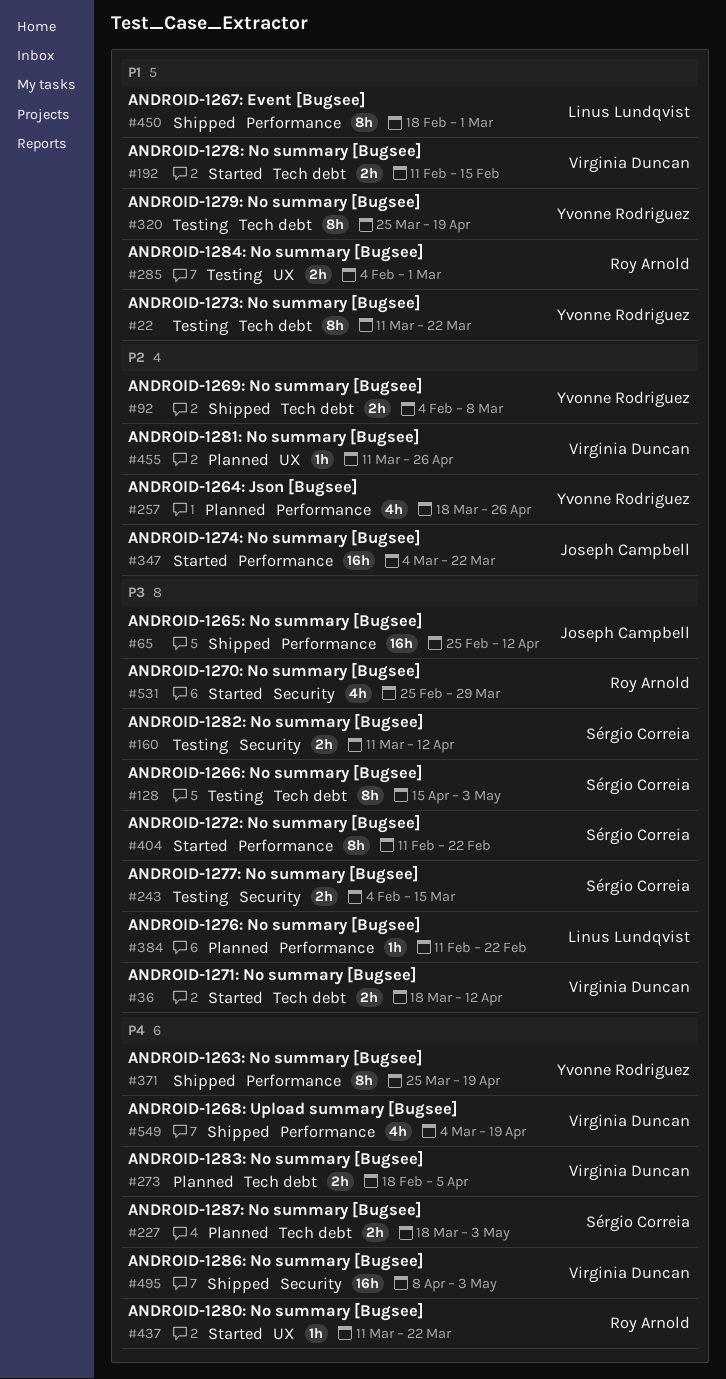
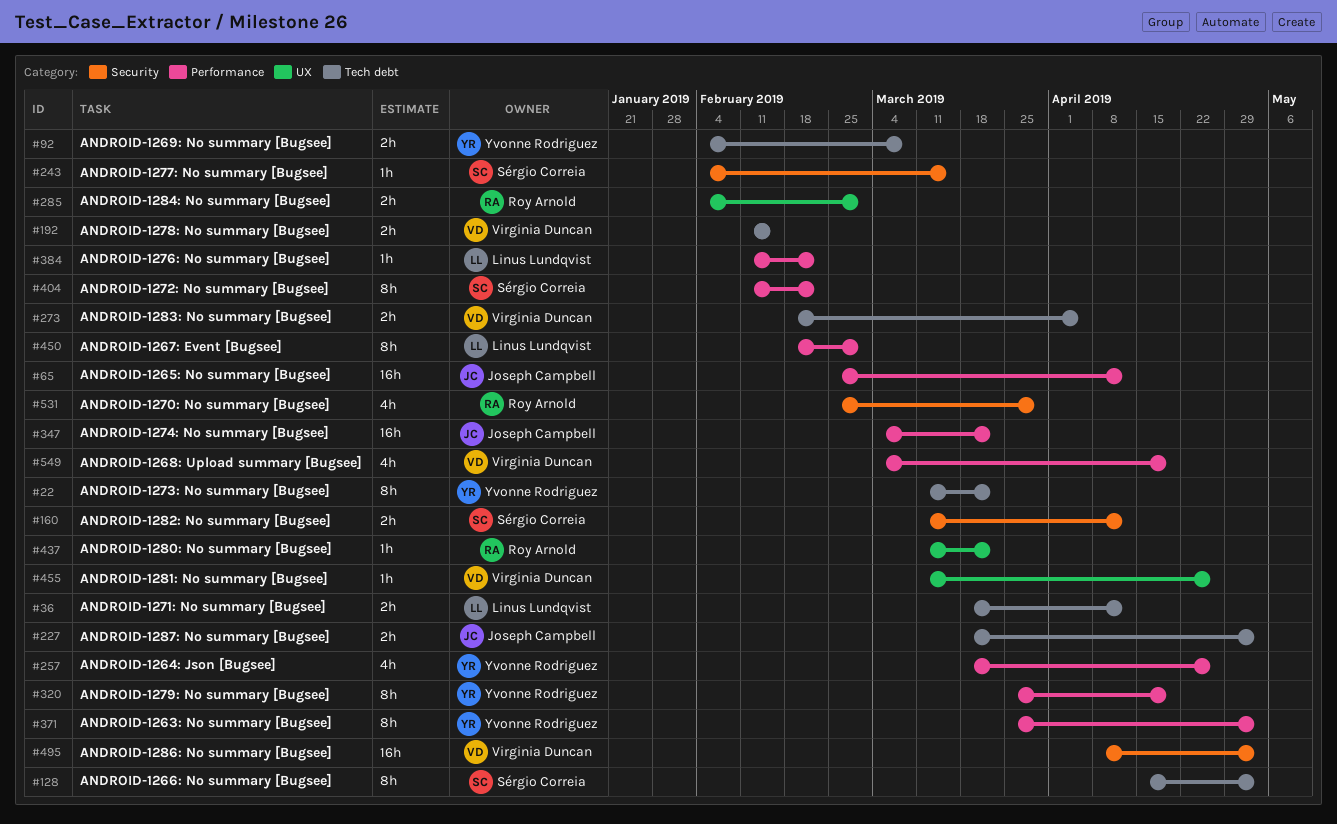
#36, owner: Virginia Duncan -> Linus Lundqvist
#227, owner: Sérgio Correia -> Joseph Campbell
#243, estimate: 2h -> 1h
#320, label: Tech debt -> Performance
#371, due: Apr 19 -> May 3

